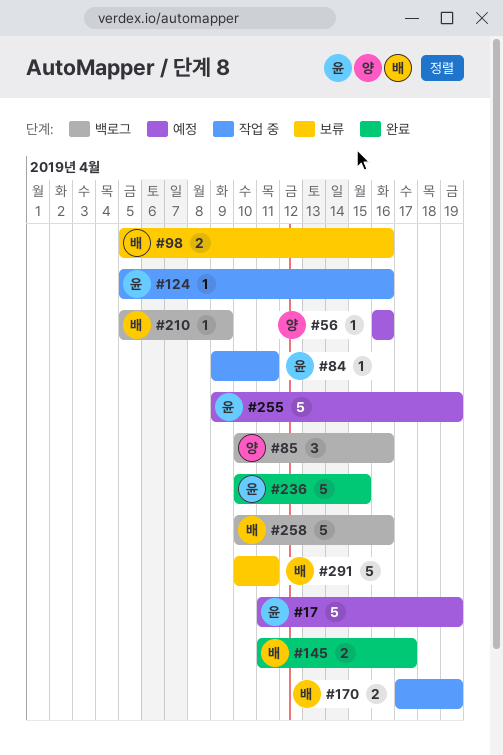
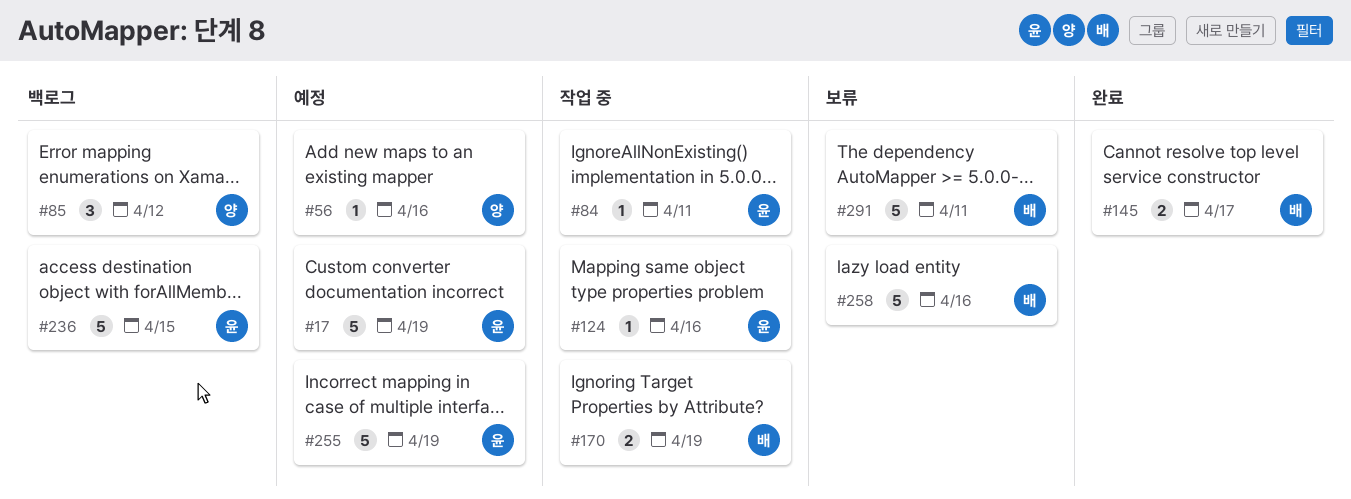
#85, due: Apr 16 -> Apr 12
#98: present -> none
#210: present -> none
#236, status: 완료 -> 백로그
#258, status: 백로그 -> 보류

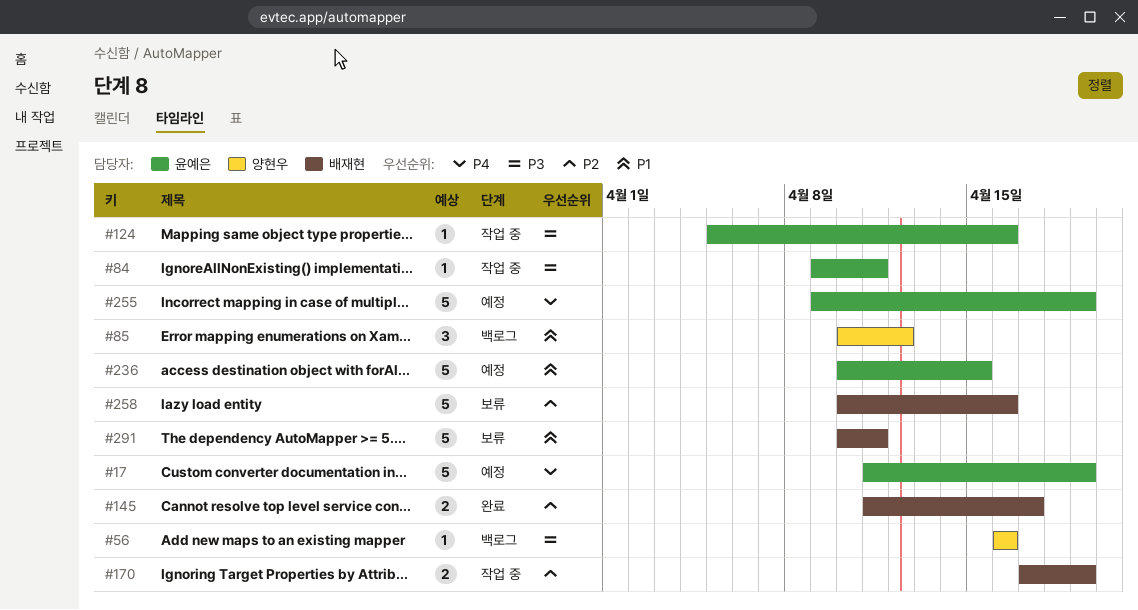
#56, status: 예정 -> 백로그
#236, status: 백로그 -> 예정

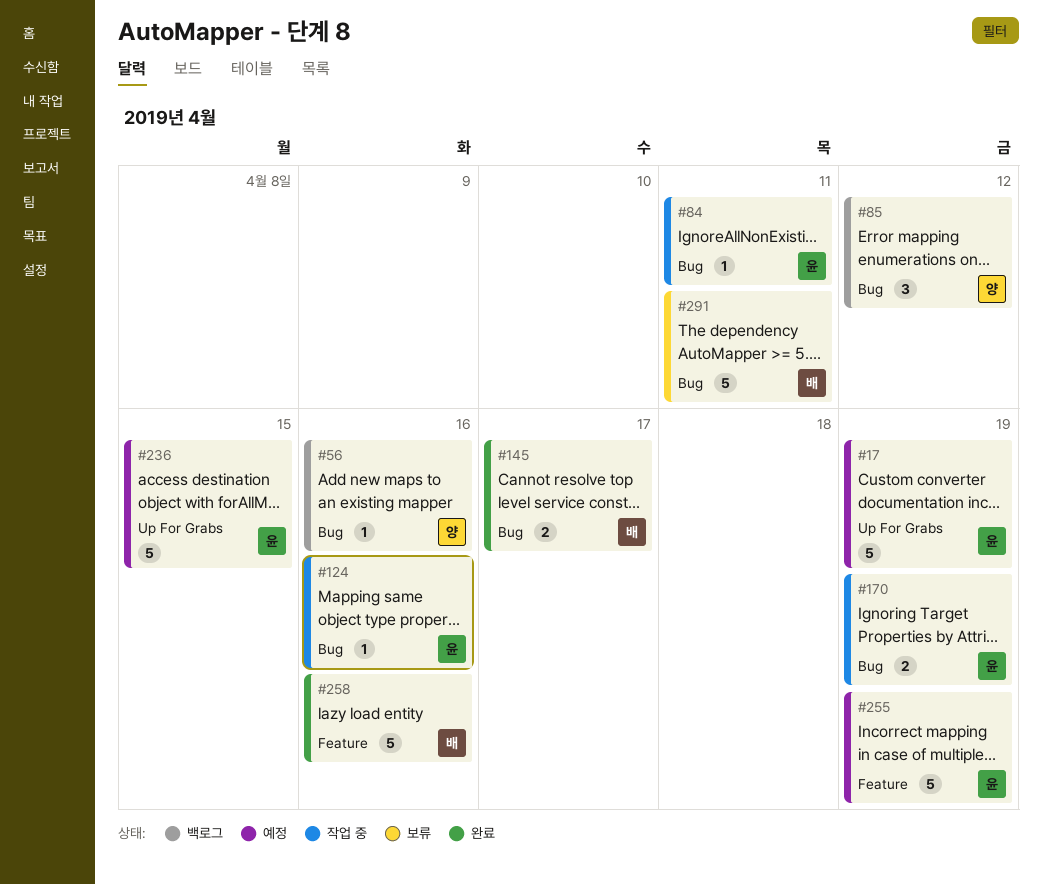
#170, owner: 배재현 -> 윤예은
#258, status: 보류 -> 완료

